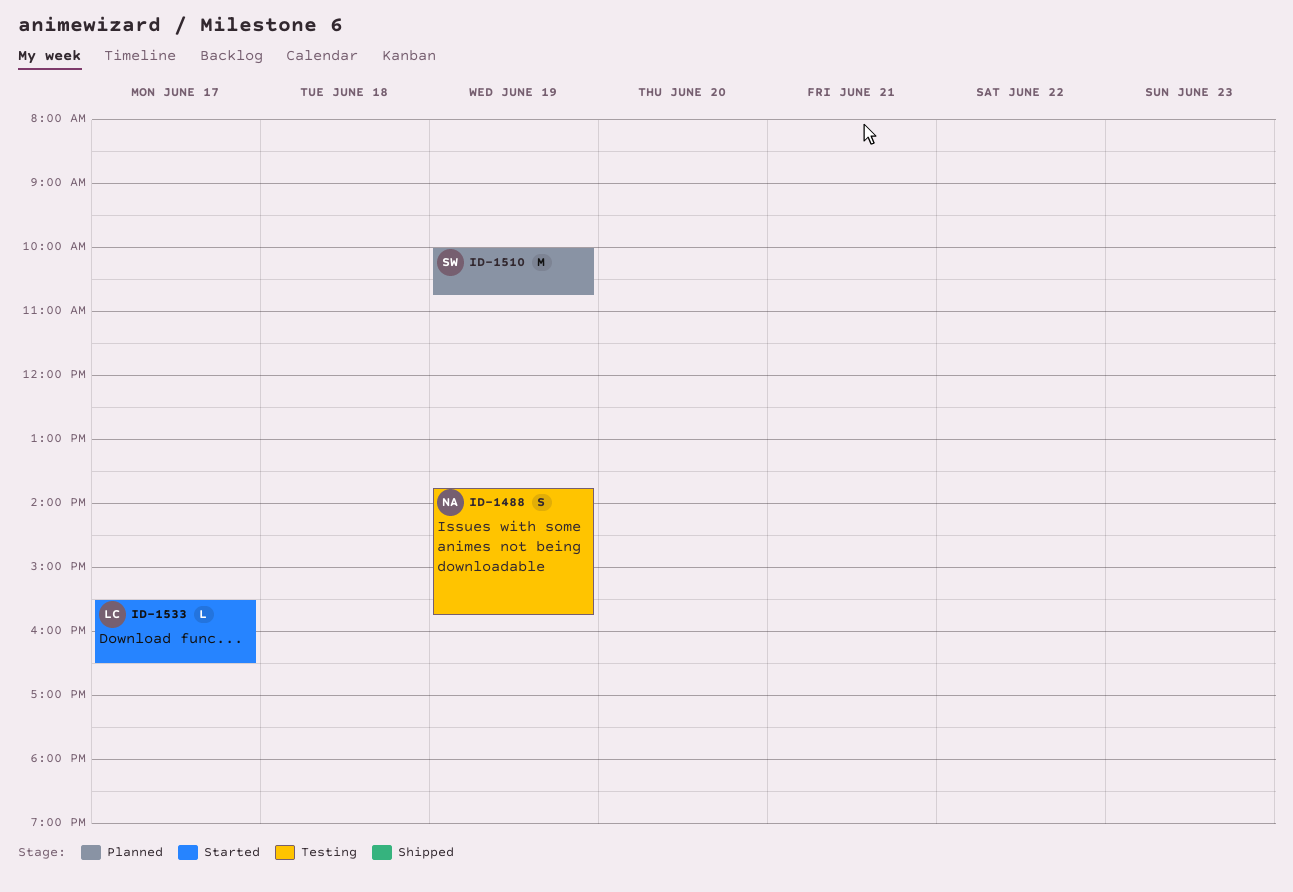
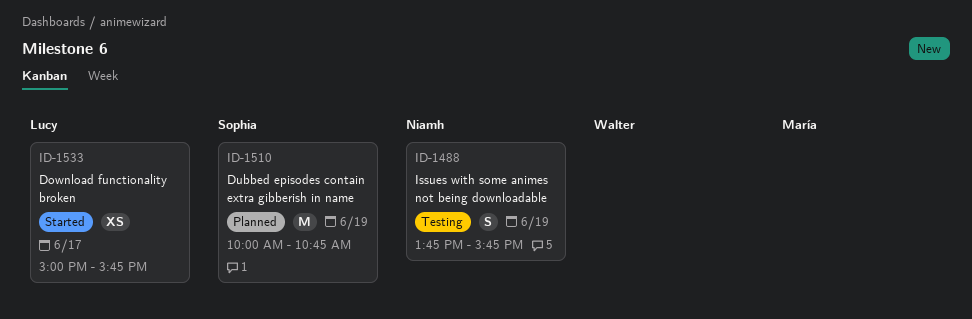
ID-1533, estimate: L -> XS
ID-1533, begins: 15:30 -> 15:00
ID-1533, ends: 16:30 -> 15:45

